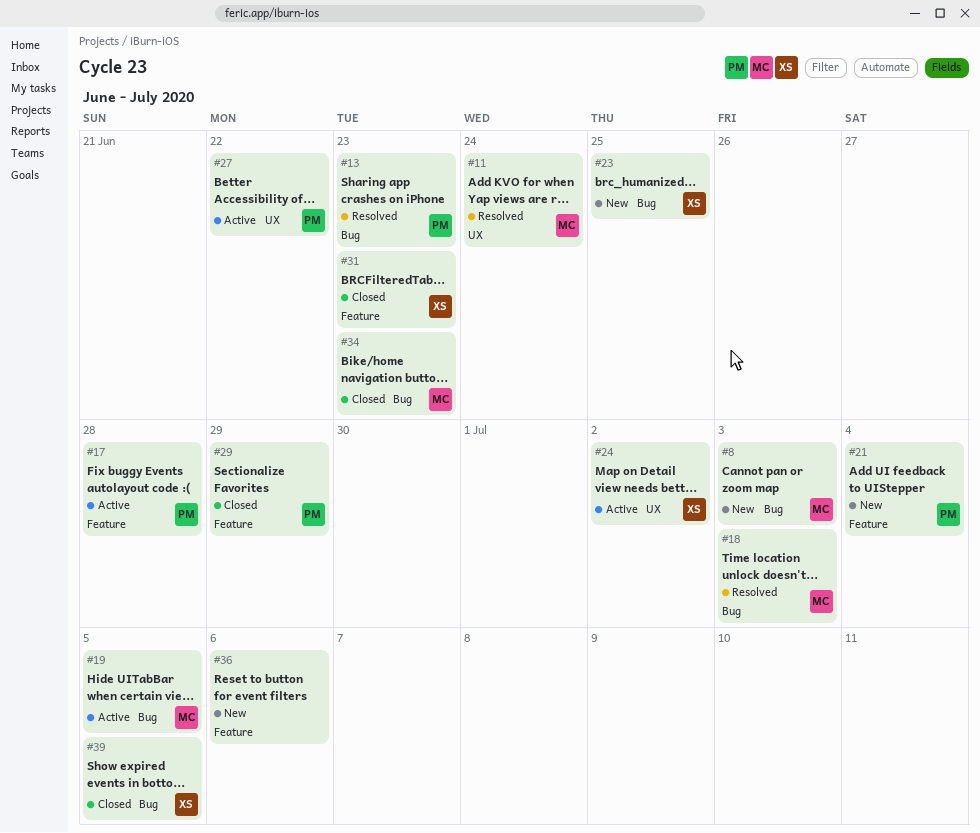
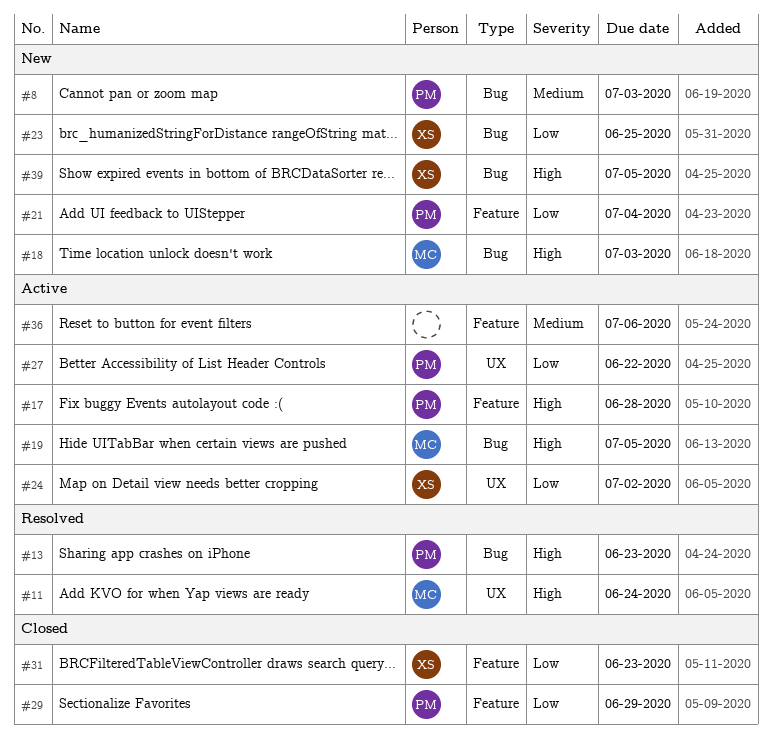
#8, owner: MC -> PM
#18, status: Resolved -> New
#34: present -> none
#36, status: New -> Active
#39, status: Closed -> New

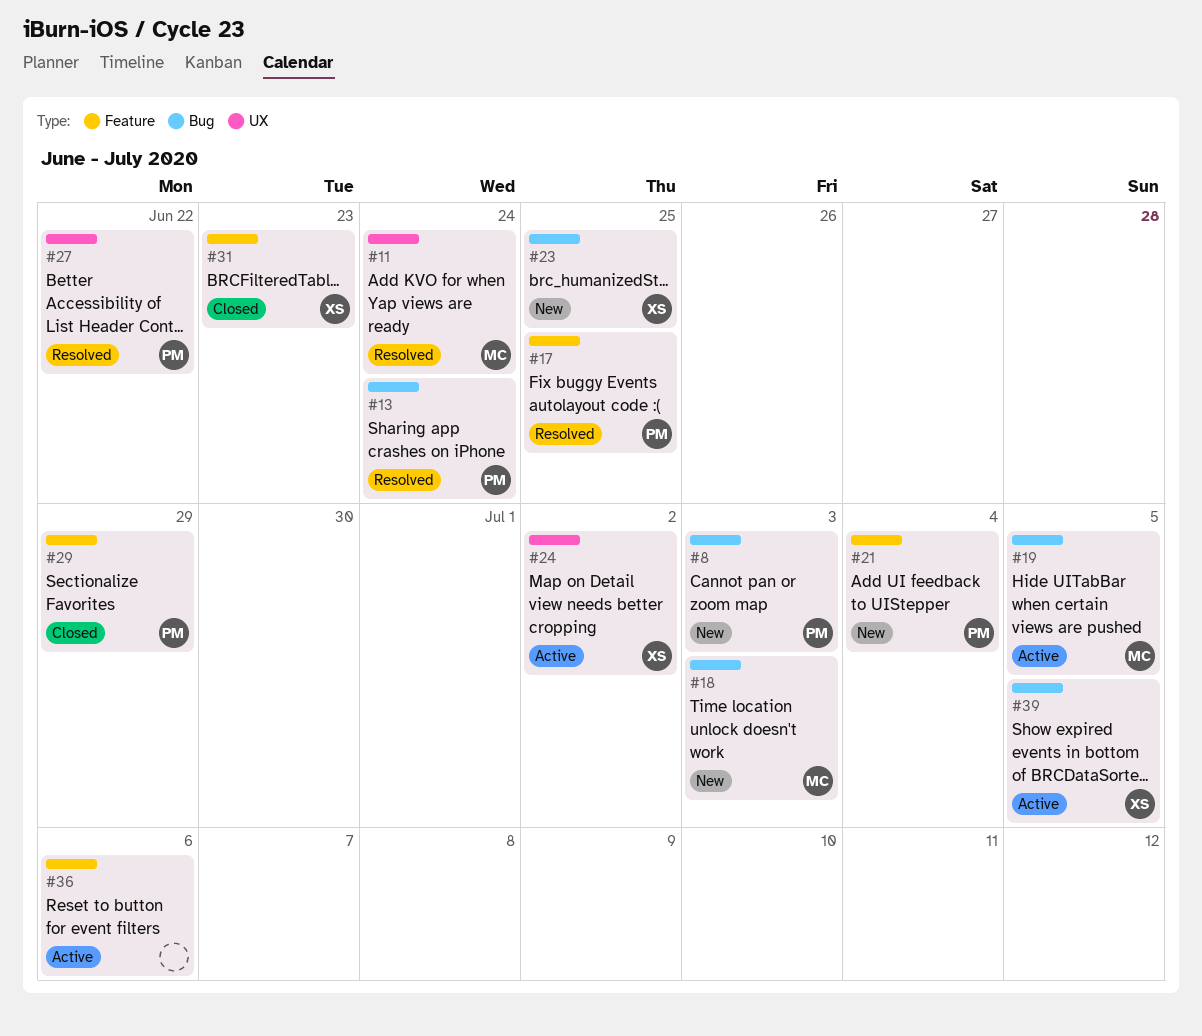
#13, due: Jun 23 -> Jun 24
#17, status: Active -> Resolved
#17, due: Jun 28 -> Jun 25
#27, status: Active -> Resolved
#39, status: New -> Active

